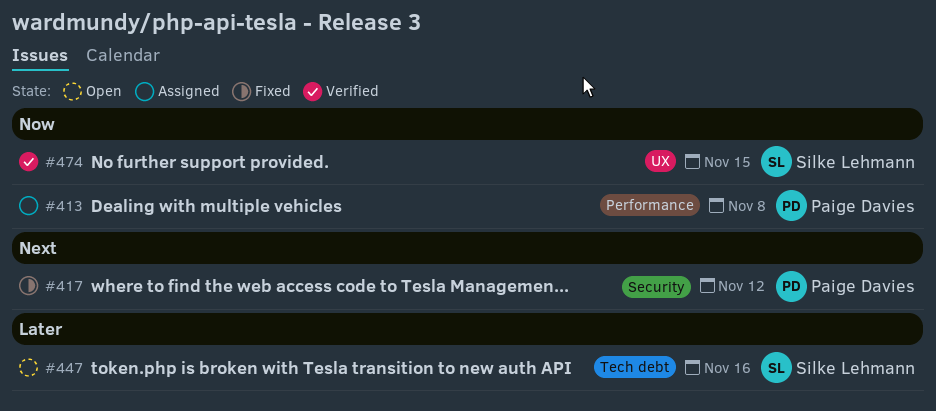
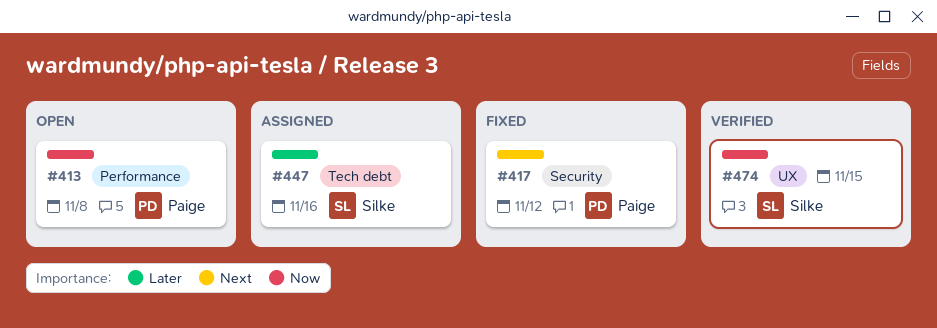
#413, status: Assigned -> Open
#447, status: Open -> Assigned

